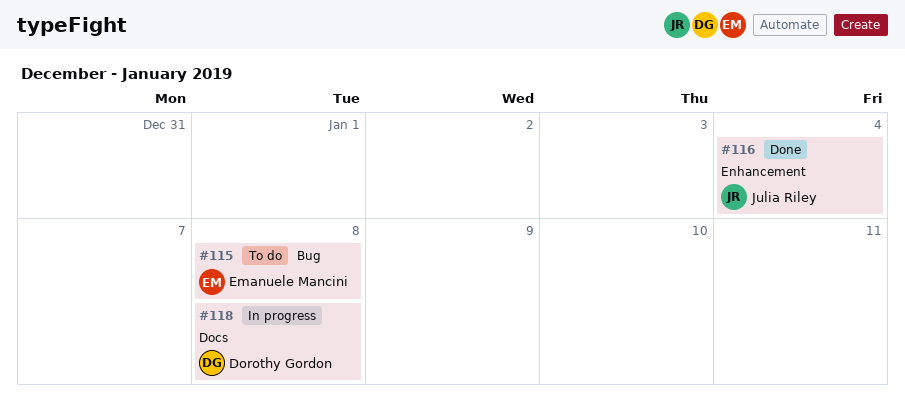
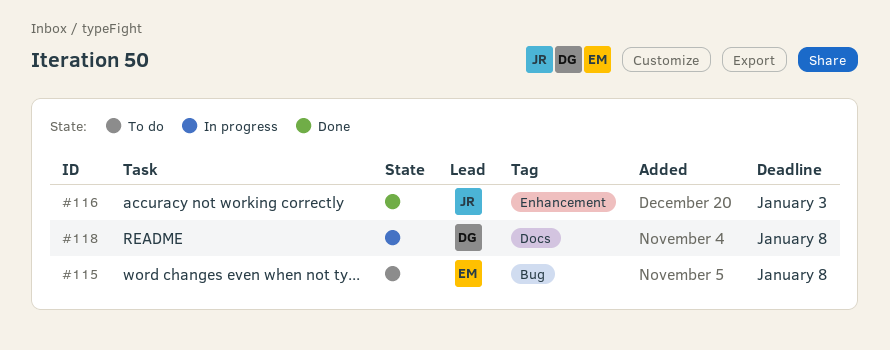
#116, due: Jan 4 -> Jan 3

